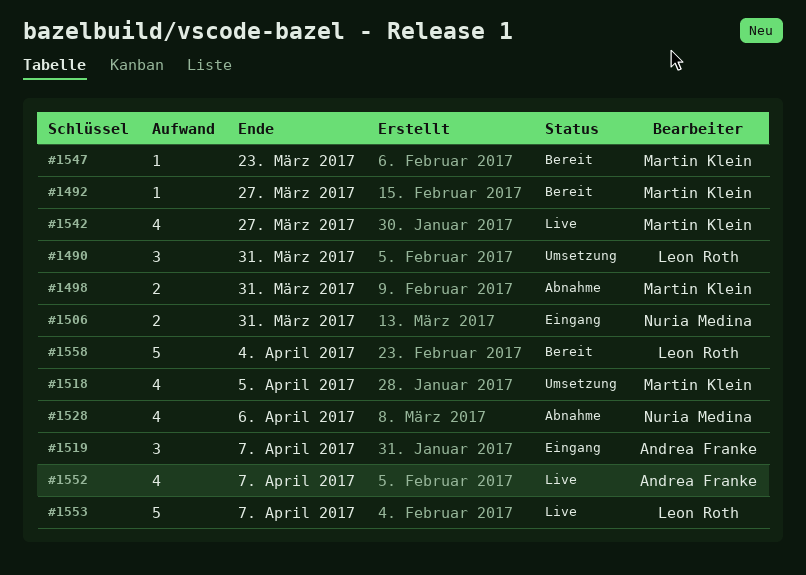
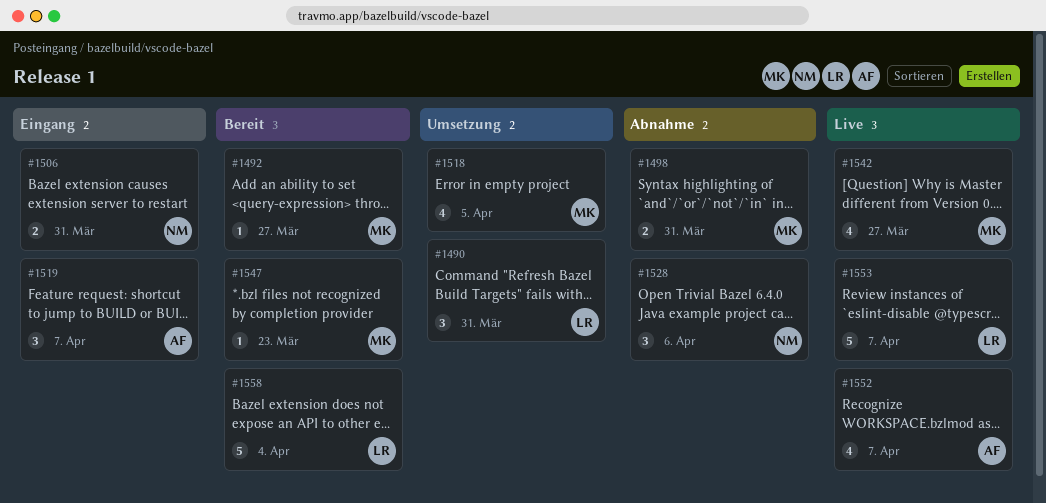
#1528, estimate: 4 -> 3

